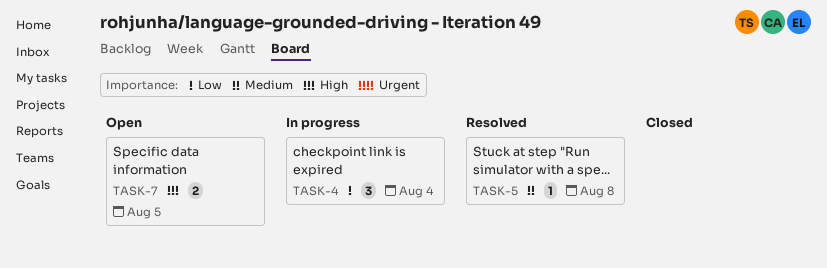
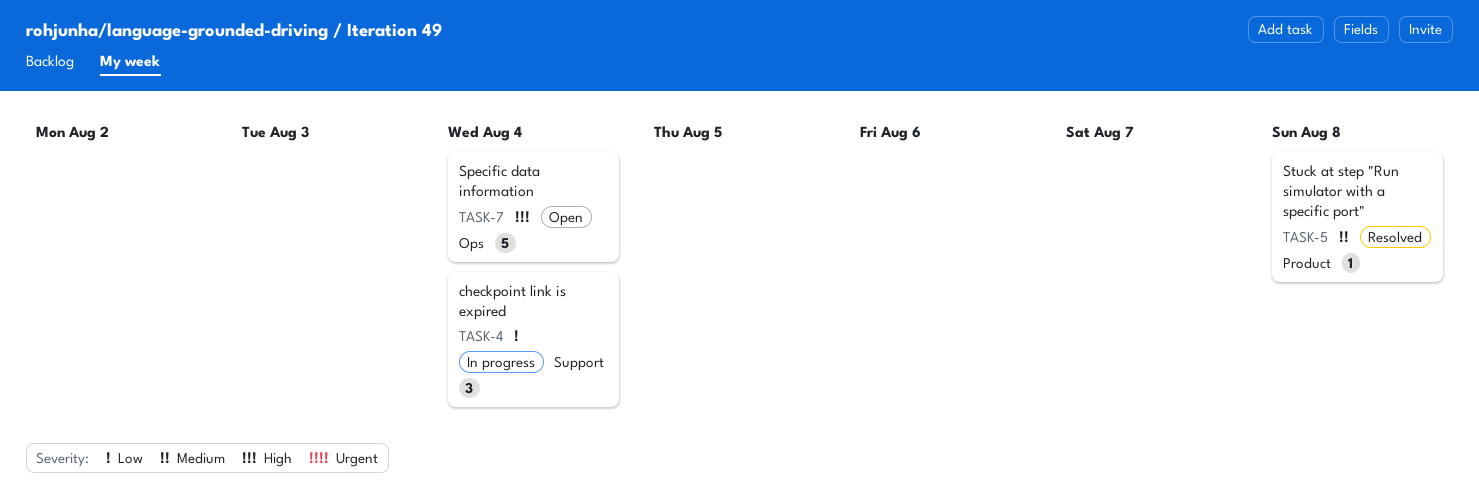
TASK-7, estimate: 2 -> 5
TASK-7, due: Aug 5 -> Aug 4

